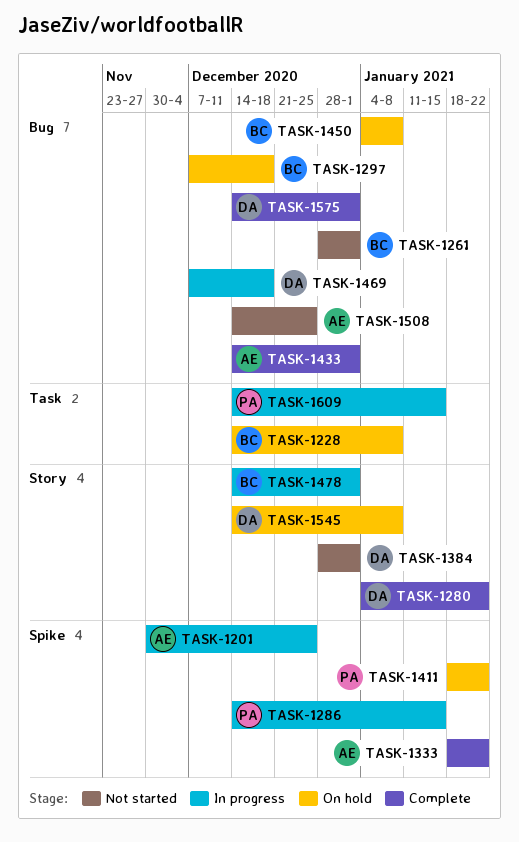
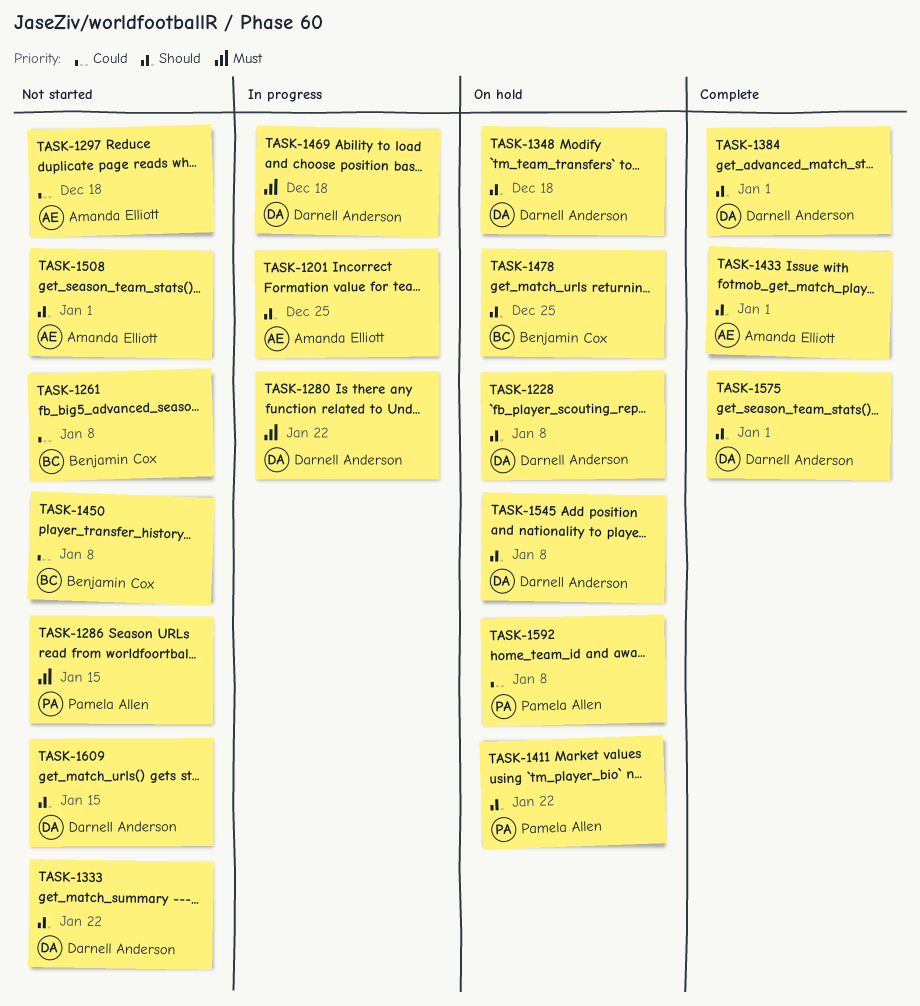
TASK-1228, owner: Benjamin Cox -> Darnell Anderson
TASK-1261, due: Jan 1 -> Jan 8
TASK-1280, status: Complete -> In progress
TASK-1286, status: In progress -> Not started
TASK-1297, status: On hold -> Not started
TASK-1297, owner: Benjamin Cox -> Amanda Elliott
TASK-1333, status: Complete -> Not started
TASK-1333, owner: Amanda Elliott -> Darnell Anderson
TASK-1348: none -> present
TASK-1384, status: Not started -> Complete
TASK-1450, status: On hold -> Not started
TASK-1478, status: In progress -> On hold
TASK-1478, due: Jan 1 -> Dec 25
TASK-1508, due: Dec 25 -> Jan 1
TASK-1592: none -> present
TASK-1609, status: In progress -> Not started
TASK-1609, owner: Pamela Allen -> Darnell Anderson

